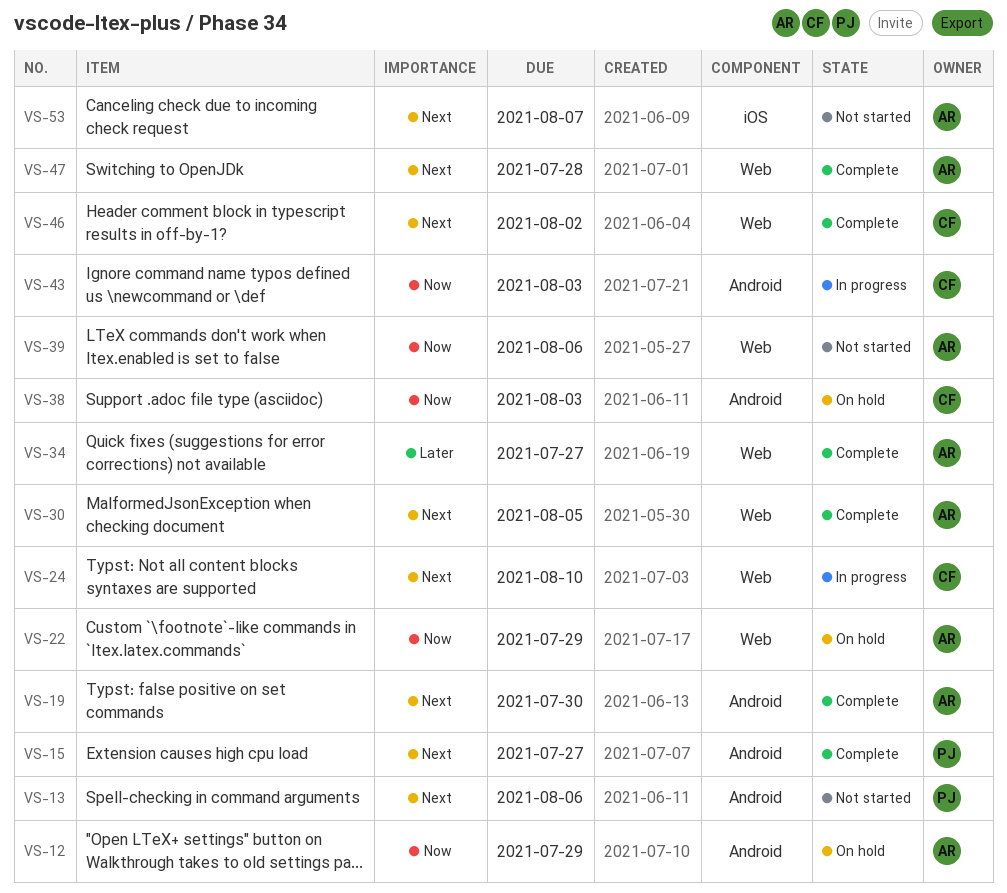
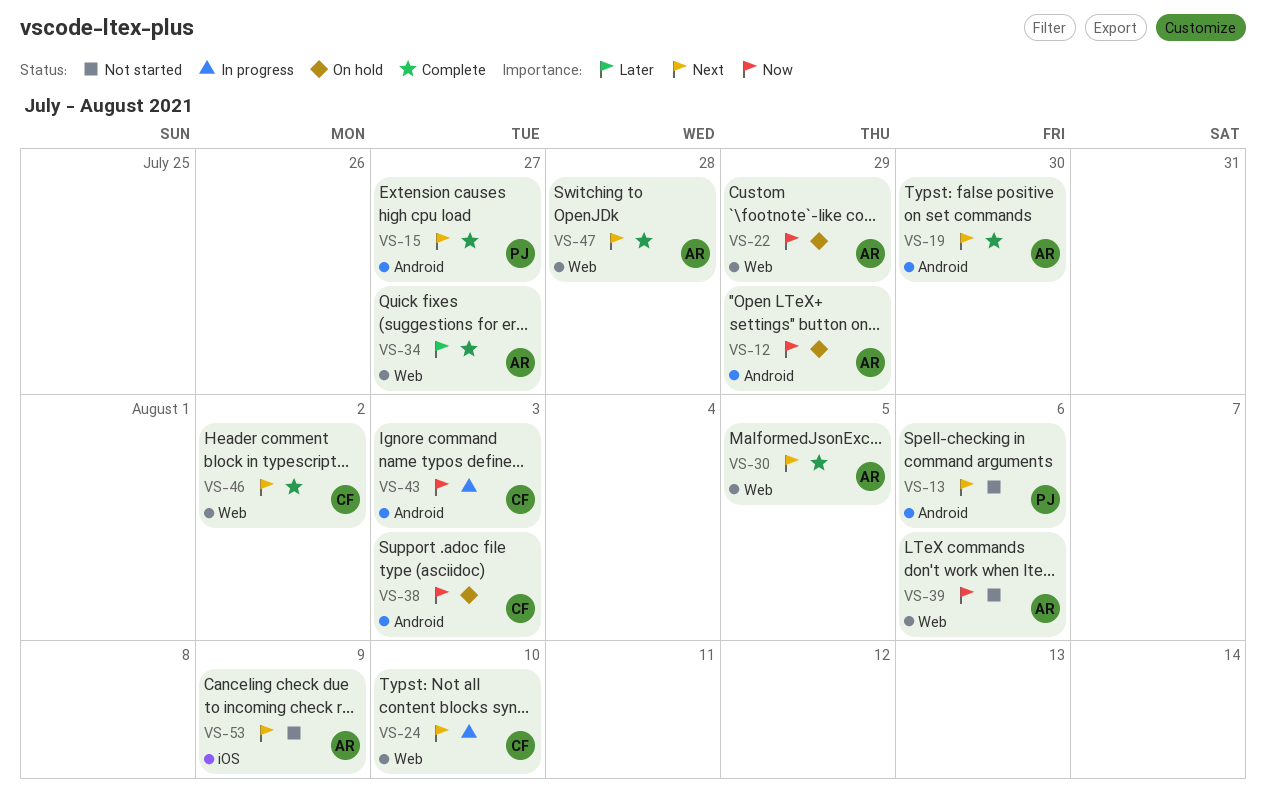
VS-53, due: Aug 7 -> Aug 9

